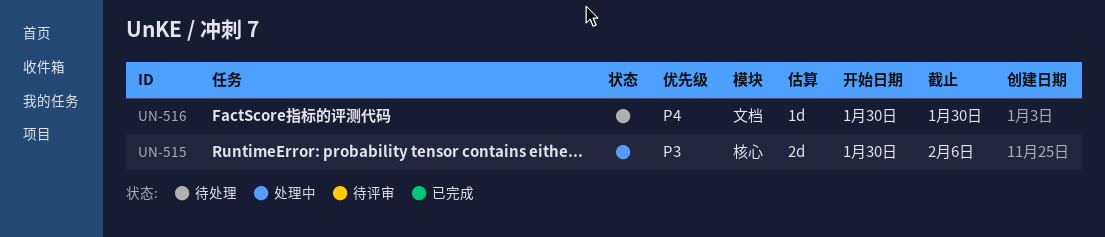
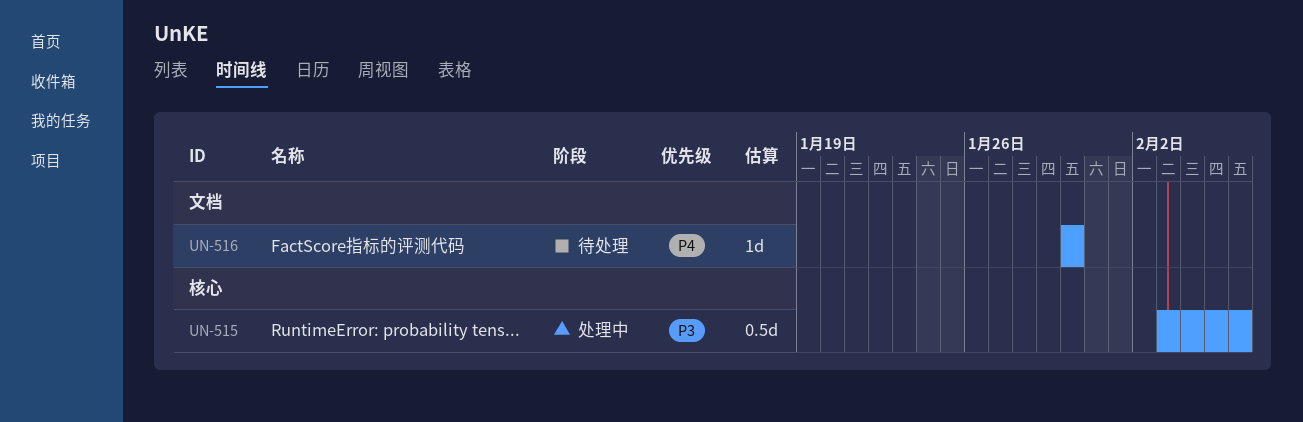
UN-515, estimate: 2d -> 0.5d
UN-515, start: Jan 30 -> Feb 3

